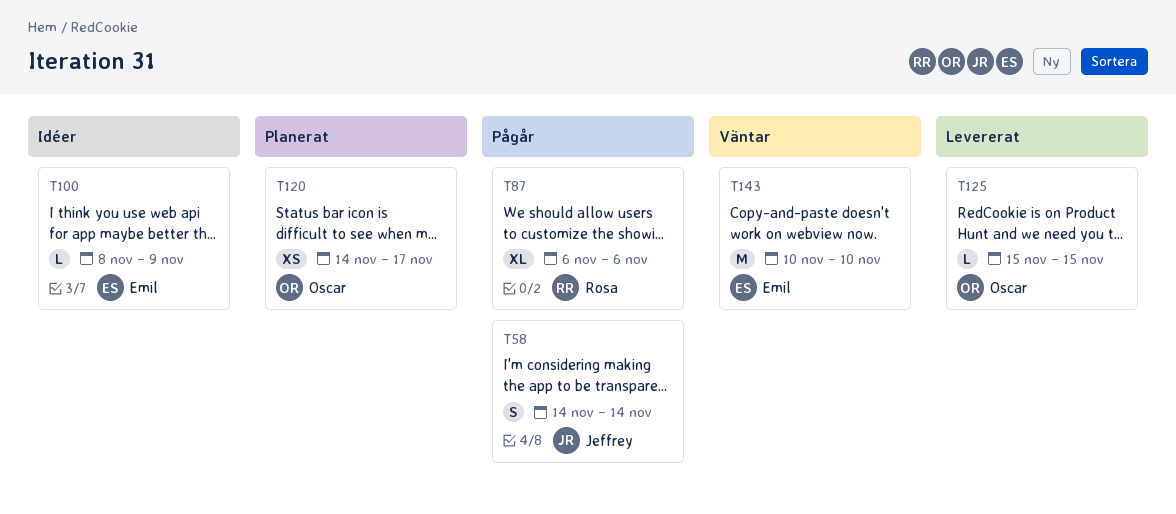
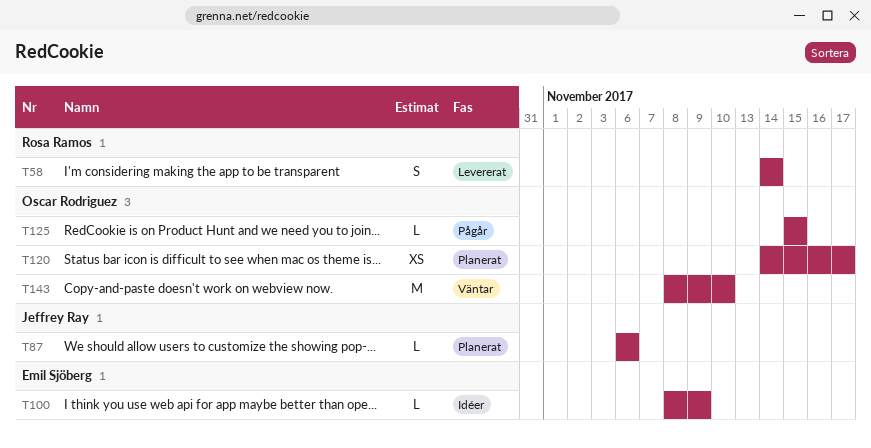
T58, status: Pågår -> Levererat
T58, owner: Jeffrey Ray -> Rosa Ramos
T87, status: Pågår -> Planerat
T87, owner: Rosa Ramos -> Jeffrey Ray
T87, estimate: XL -> L
T125, status: Levererat -> Pågår
T143, owner: Emil Sjöberg -> Oscar Rodriguez
T143, start: Nov 10 -> Nov 8

